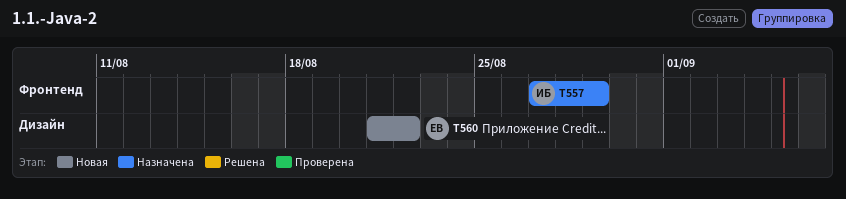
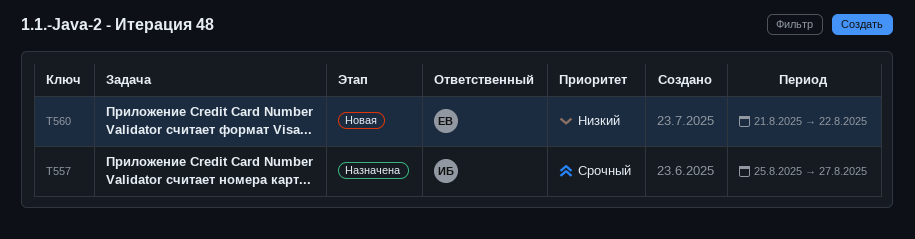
T557, start: Aug 27 -> Aug 25
T557, due: Aug 29 -> Aug 27

